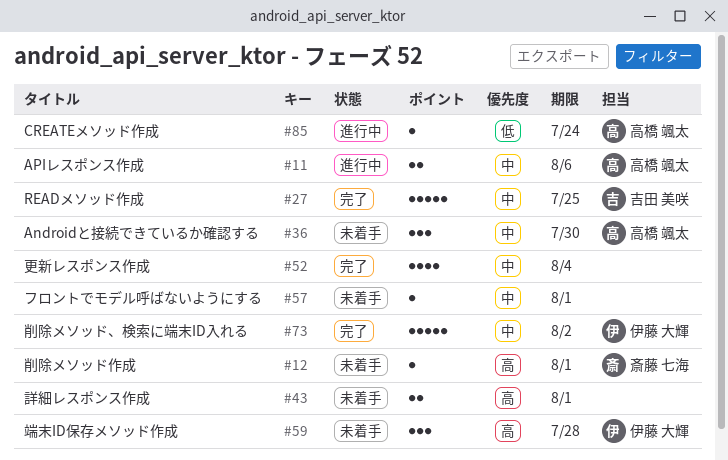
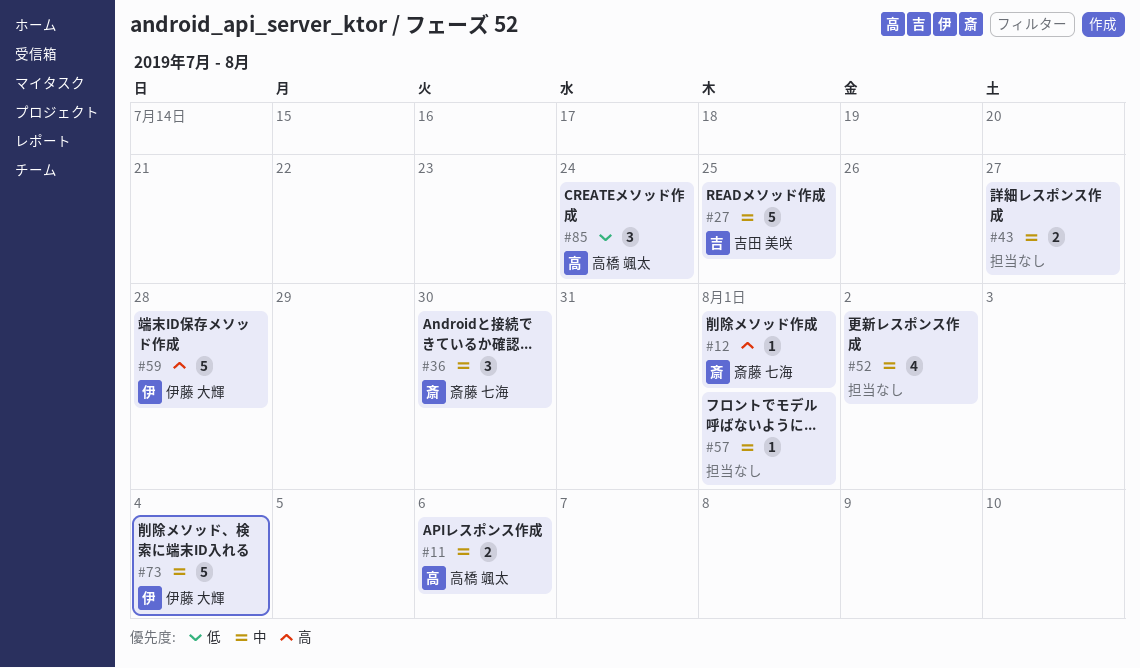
#36, owner: 高橋 颯太 -> 斎藤 七海
#43, priority: 高 -> 中
#43, due: Aug 1 -> Jul 27
#52, due: Aug 4 -> Aug 2
#59, estimate: 3 -> 5
#73, due: Aug 2 -> Aug 4
#85, estimate: 1 -> 3

